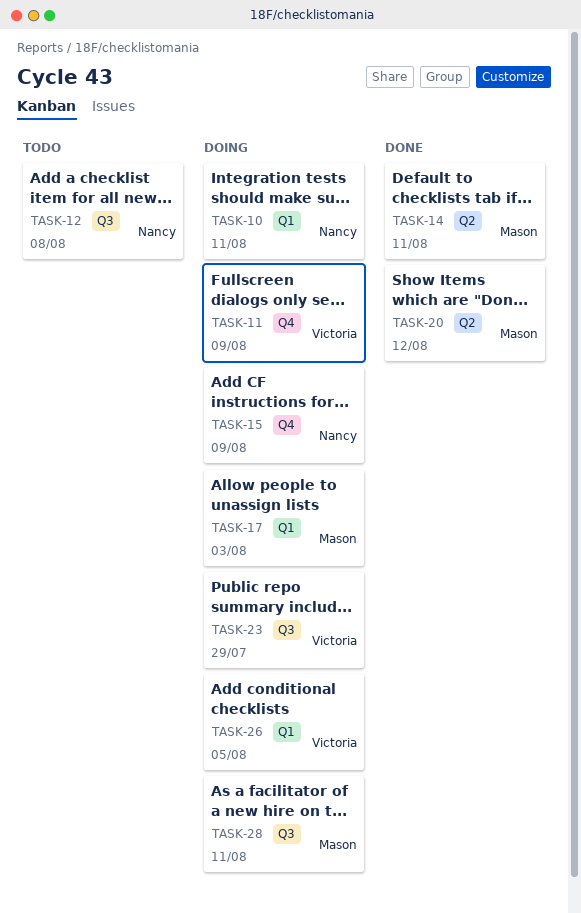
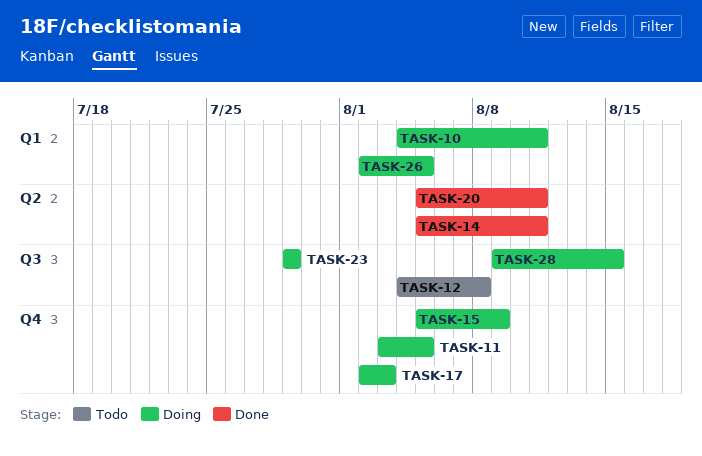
TASK-11, due: Aug 9 -> Aug 5
TASK-17, label: Q1 -> Q4
TASK-20, due: Aug 12 -> Aug 11
TASK-28, due: Aug 11 -> Aug 15

